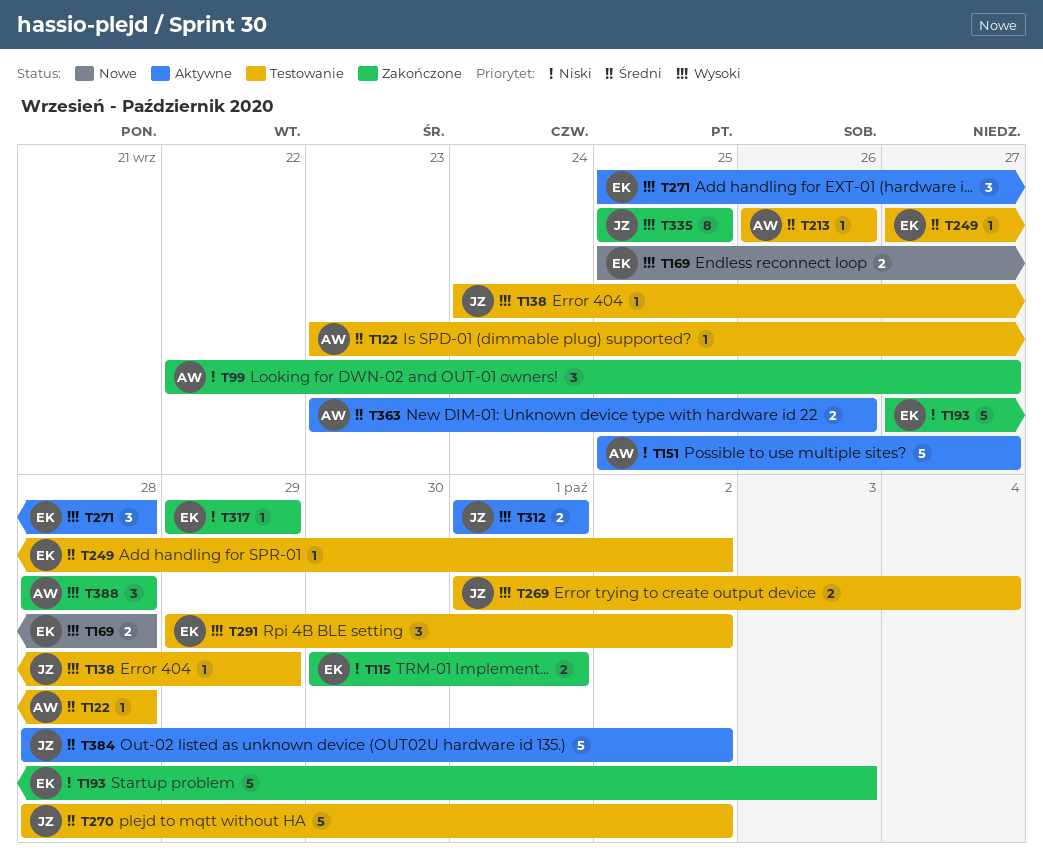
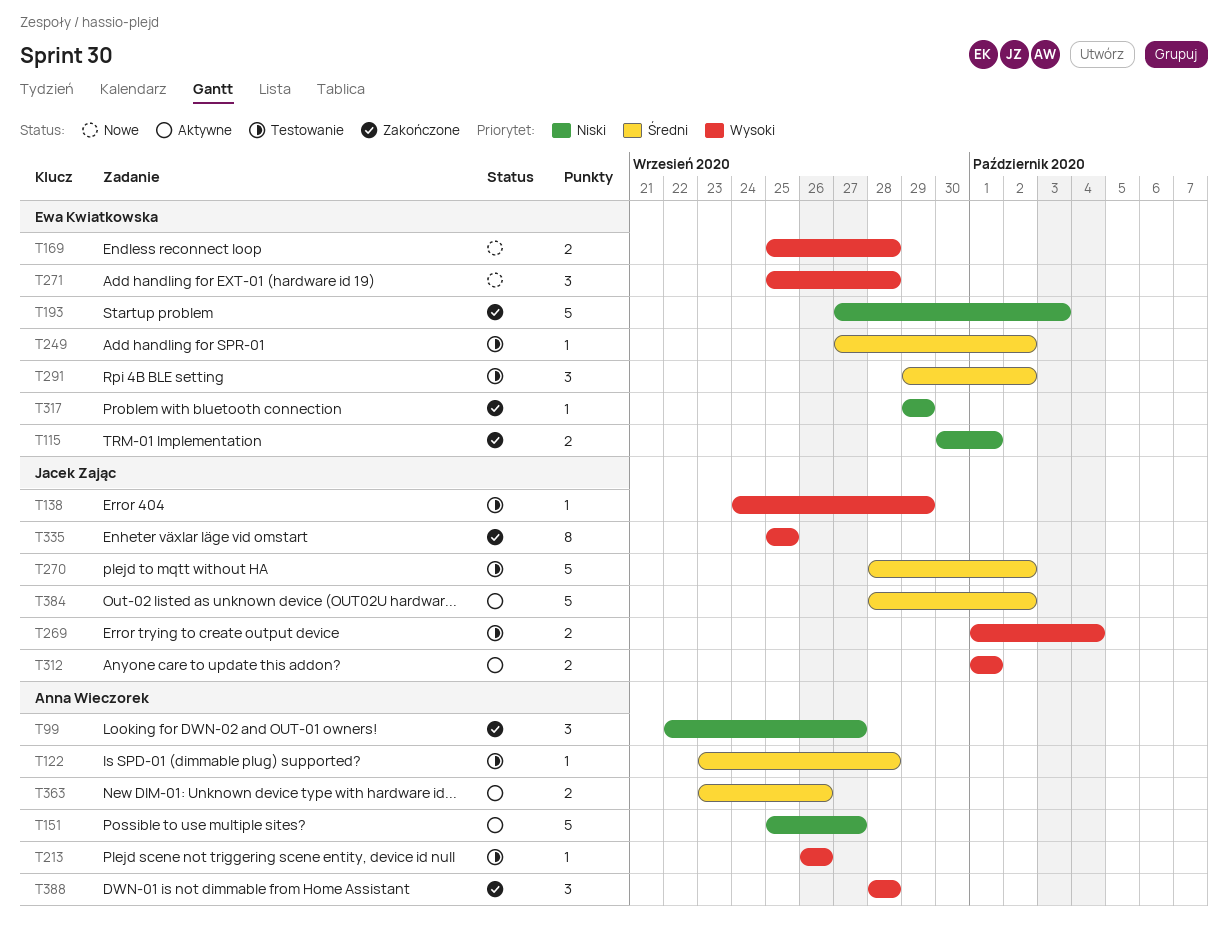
T213, priority: Średni -> Wysoki
T271, status: Aktywne -> Nowe
T291, priority: Wysoki -> Średni

